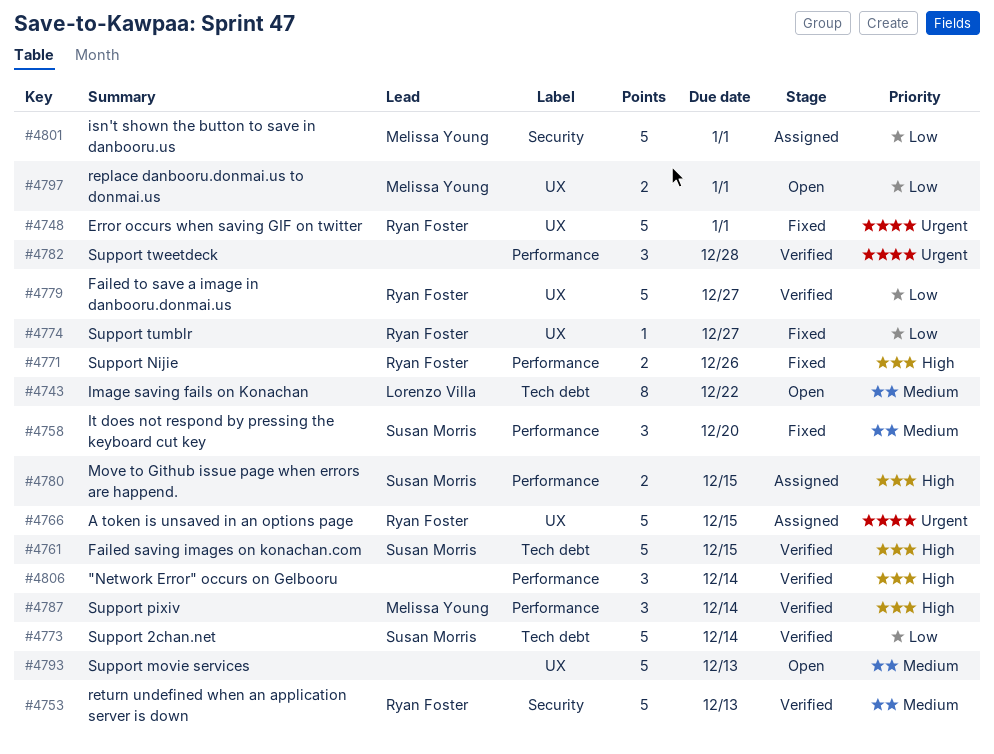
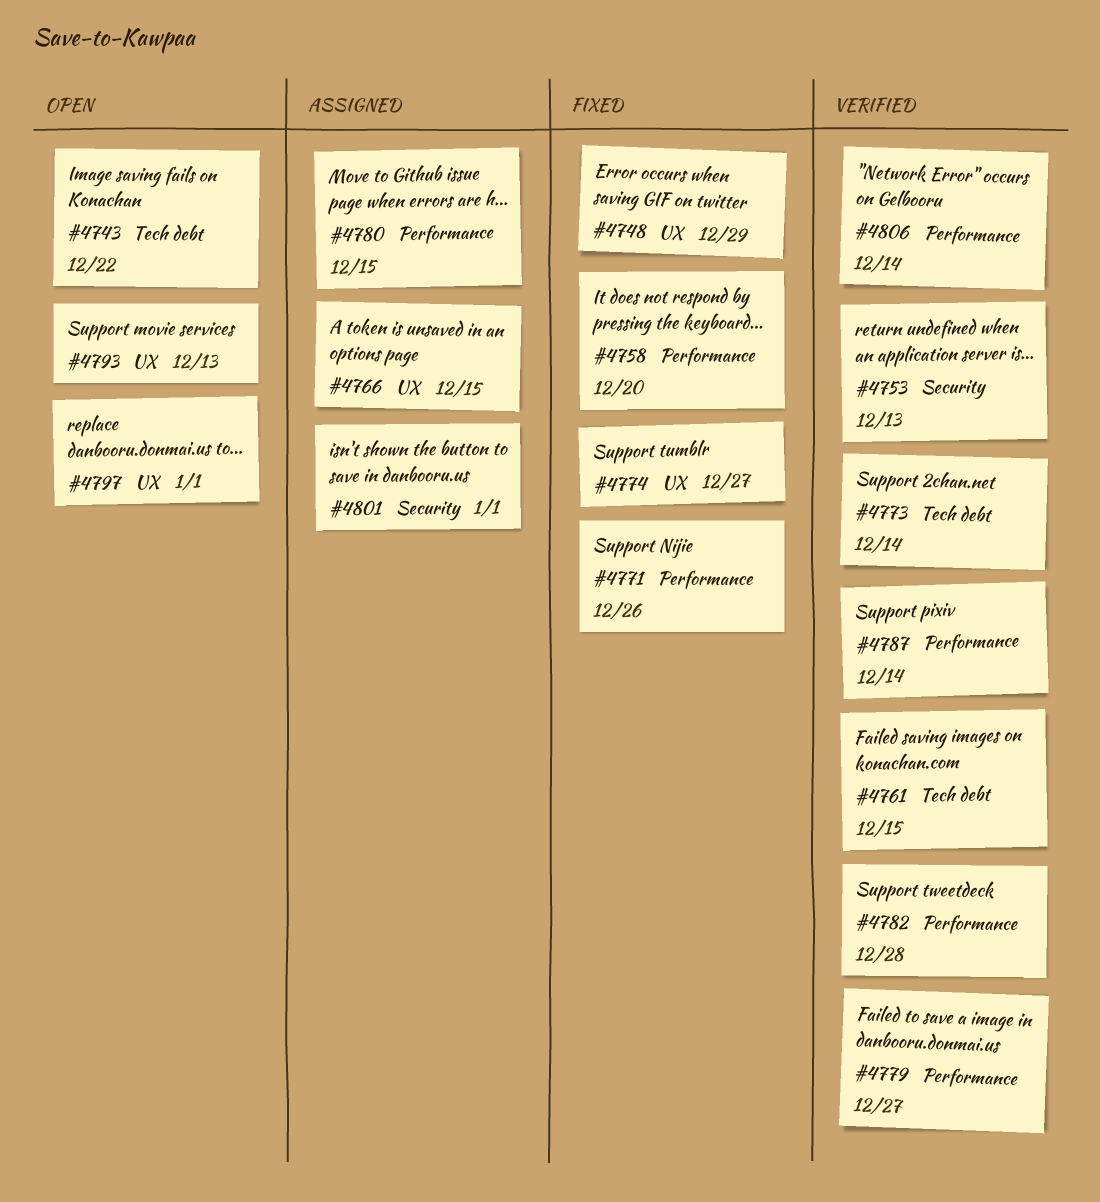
#4748, due: Jan 1 -> Dec 29
#4779, label: UX -> Performance

